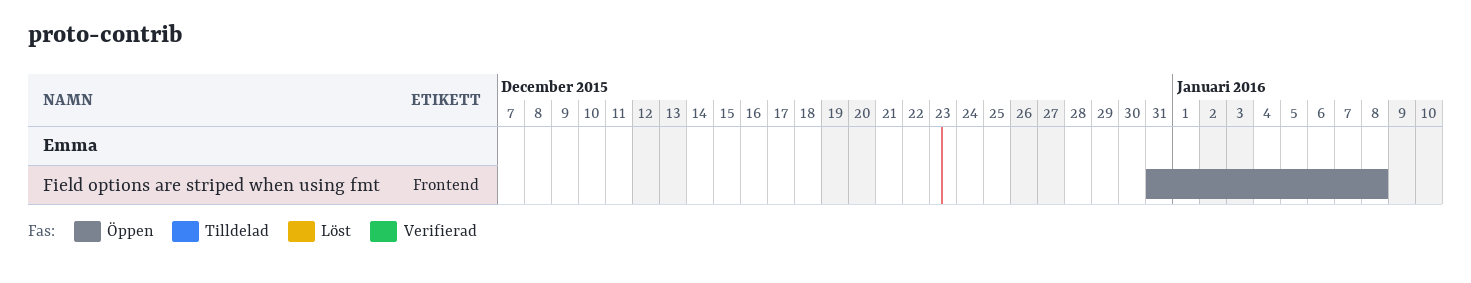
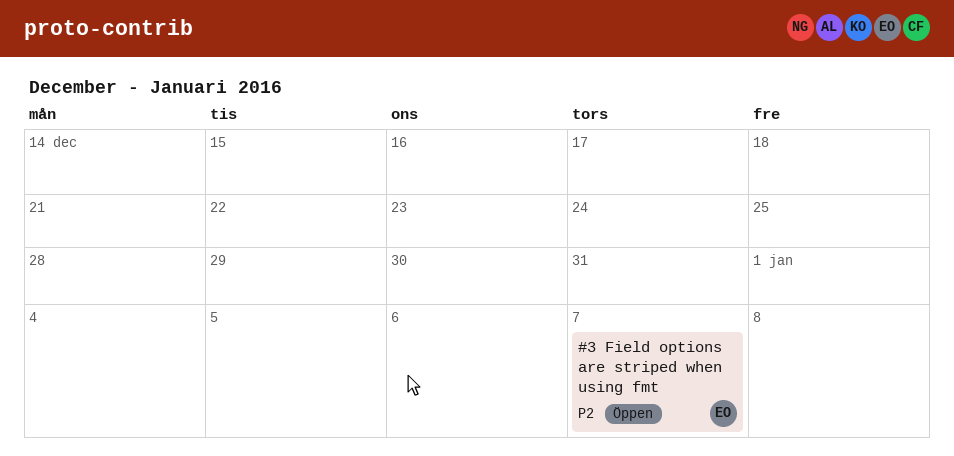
Field options are striped when using fmt, due: Jan 8 -> Jan 7

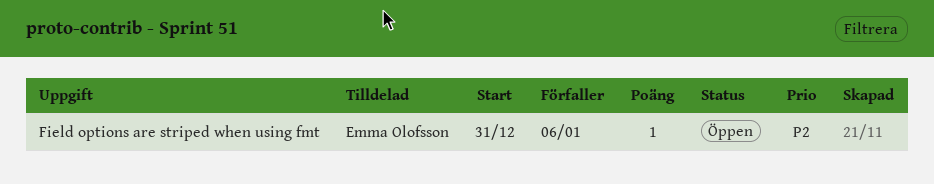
Field options are striped when using fmt, due: Jan 7 -> Jan 6

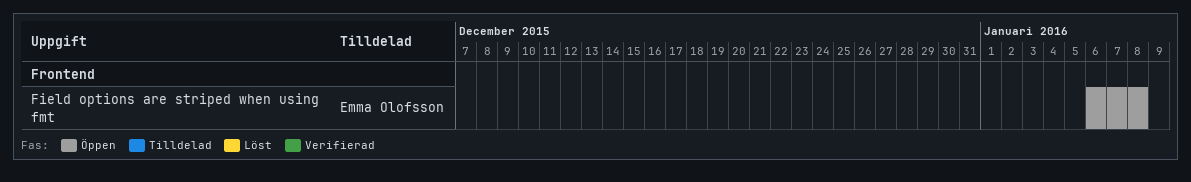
Field options are striped when using fmt, start: Dec 31 -> Jan 6
Field options are striped when using fmt, due: Jan 6 -> Jan 8

